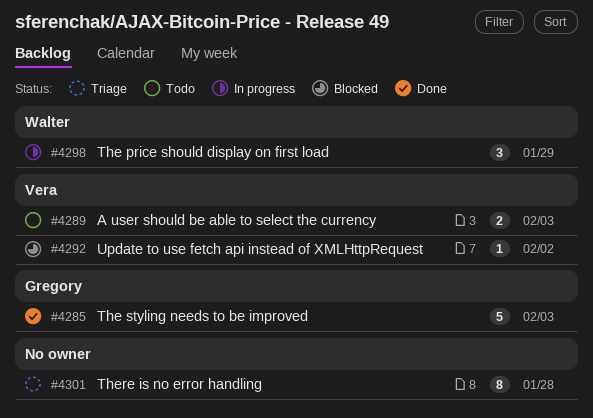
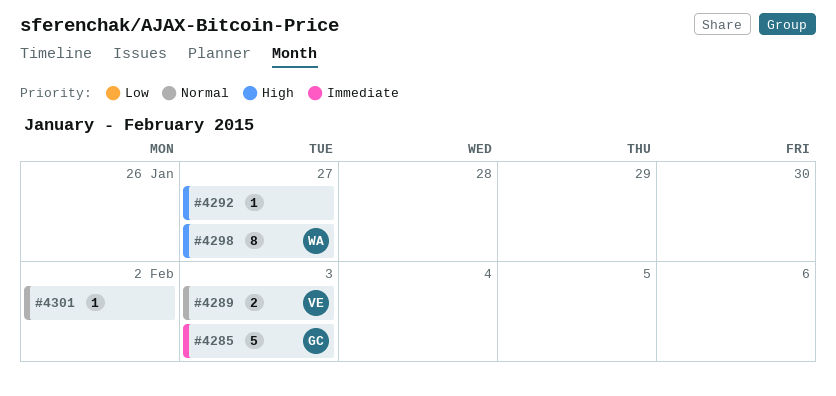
#4292, owner: Vera -> none
#4292, due: Feb 2 -> Jan 27
#4298, estimate: 3 -> 8
#4298, due: Jan 29 -> Jan 27
#4301, estimate: 8 -> 1
#4301, due: Jan 28 -> Feb 2

